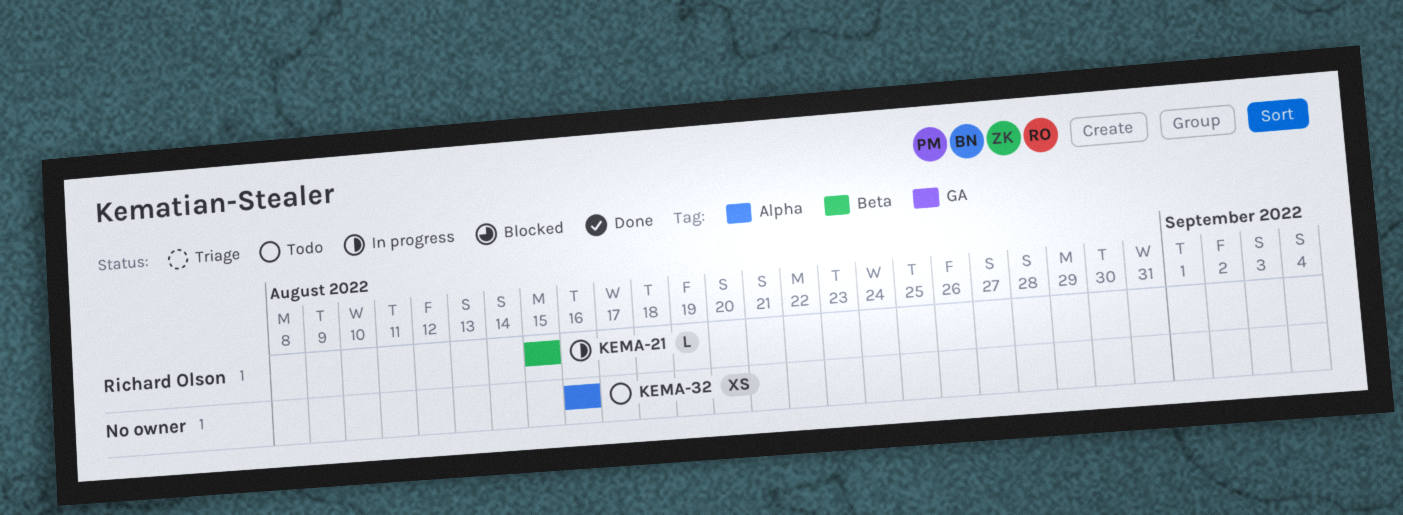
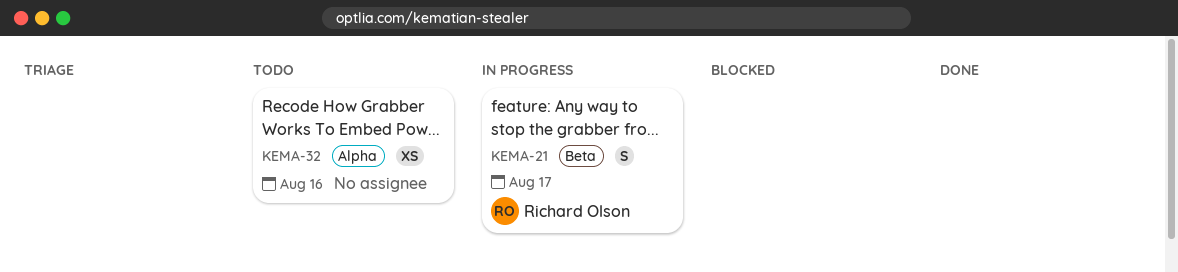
KEMA-21, estimate: L -> S
KEMA-21, due: Aug 15 -> Aug 17

